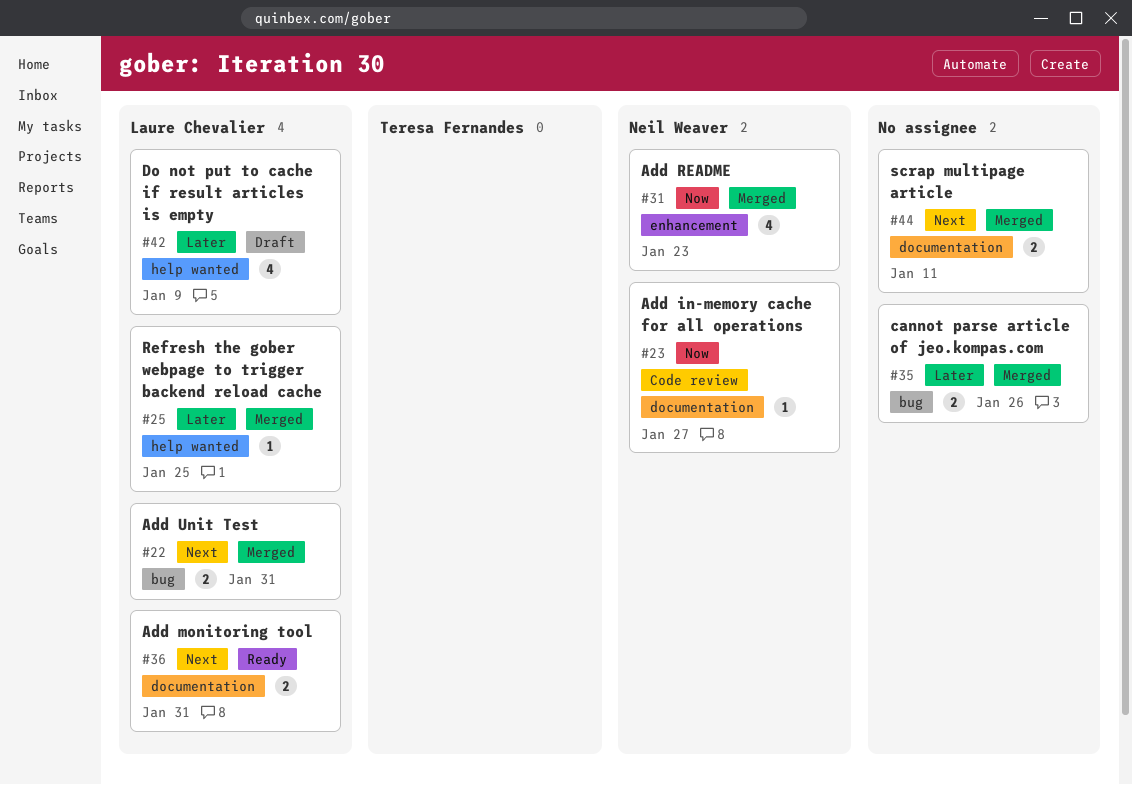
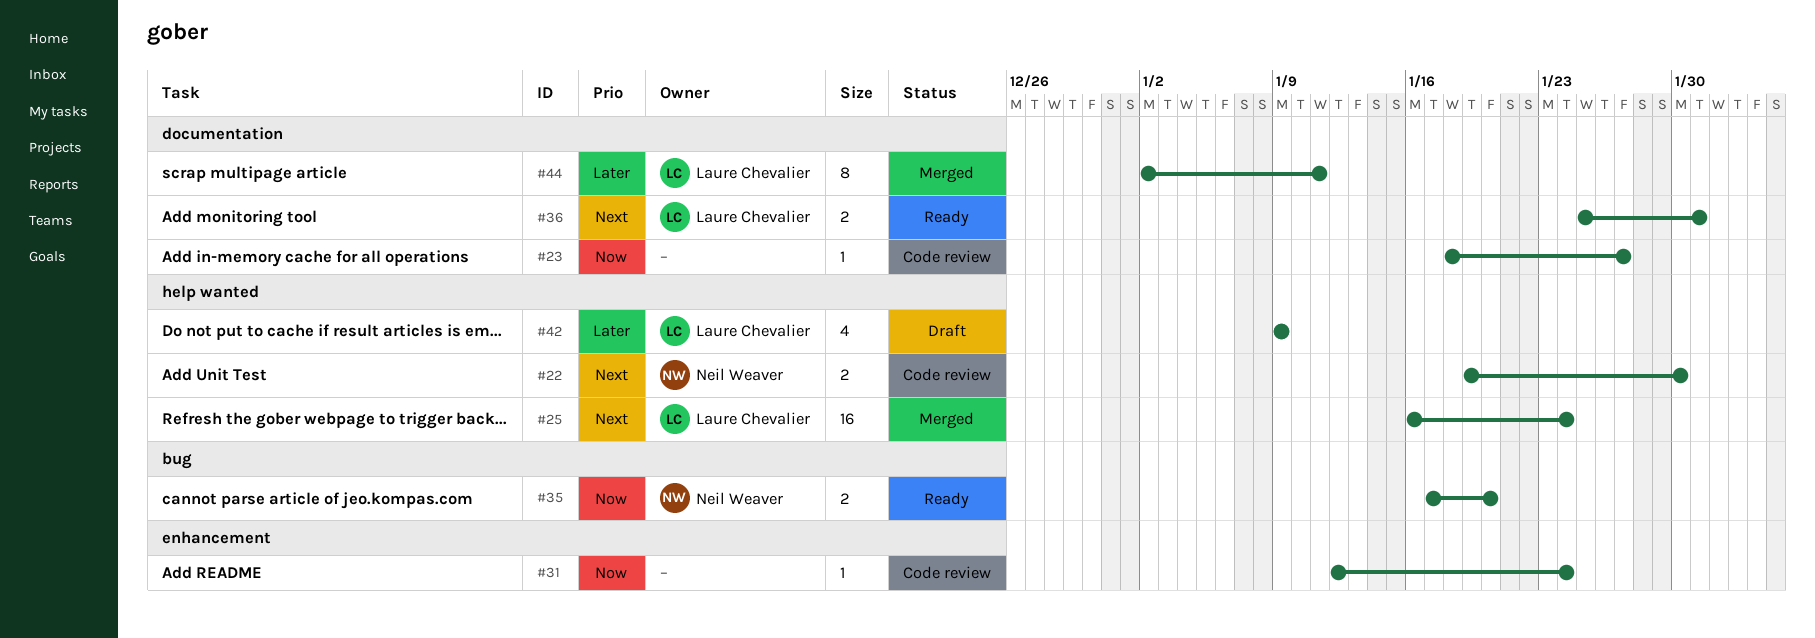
#22, status: Merged -> Code review
#22, owner: Laure Chevalier -> Neil Weaver
#22, label: bug -> help wanted
#22, due: Jan 31 -> Jan 30
#23, owner: Neil Weaver -> none
#25, priority: Later -> Next
#25, estimate: 1 -> 16
#25, due: Jan 25 -> Jan 24
#31, status: Merged -> Code review
#31, owner: Neil Weaver -> none
#31, estimate: 4 -> 1
#31, due: Jan 23 -> Jan 24
#35, status: Merged -> Ready
#35, owner: none -> Neil Weaver
#35, priority: Later -> Now
#35, due: Jan 26 -> Jan 20
#44, owner: none -> Laure Chevalier
#44, priority: Next -> Later
#44, estimate: 2 -> 8

